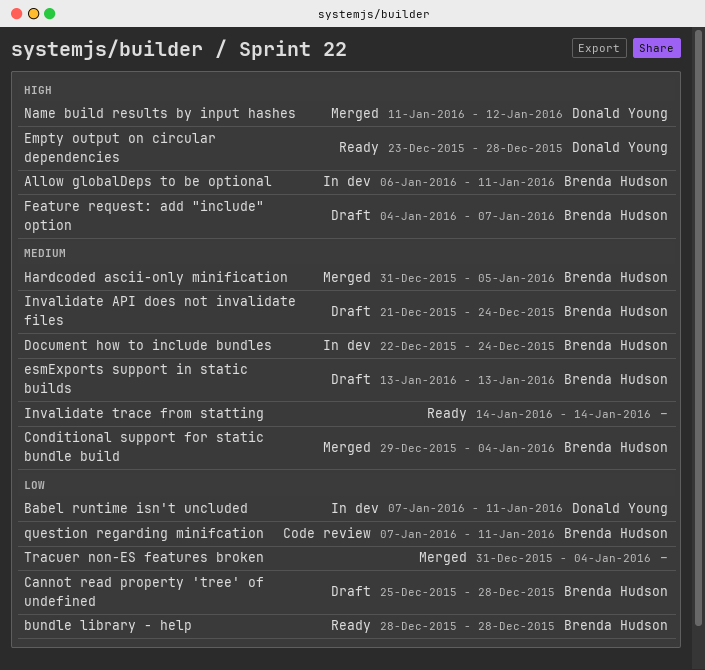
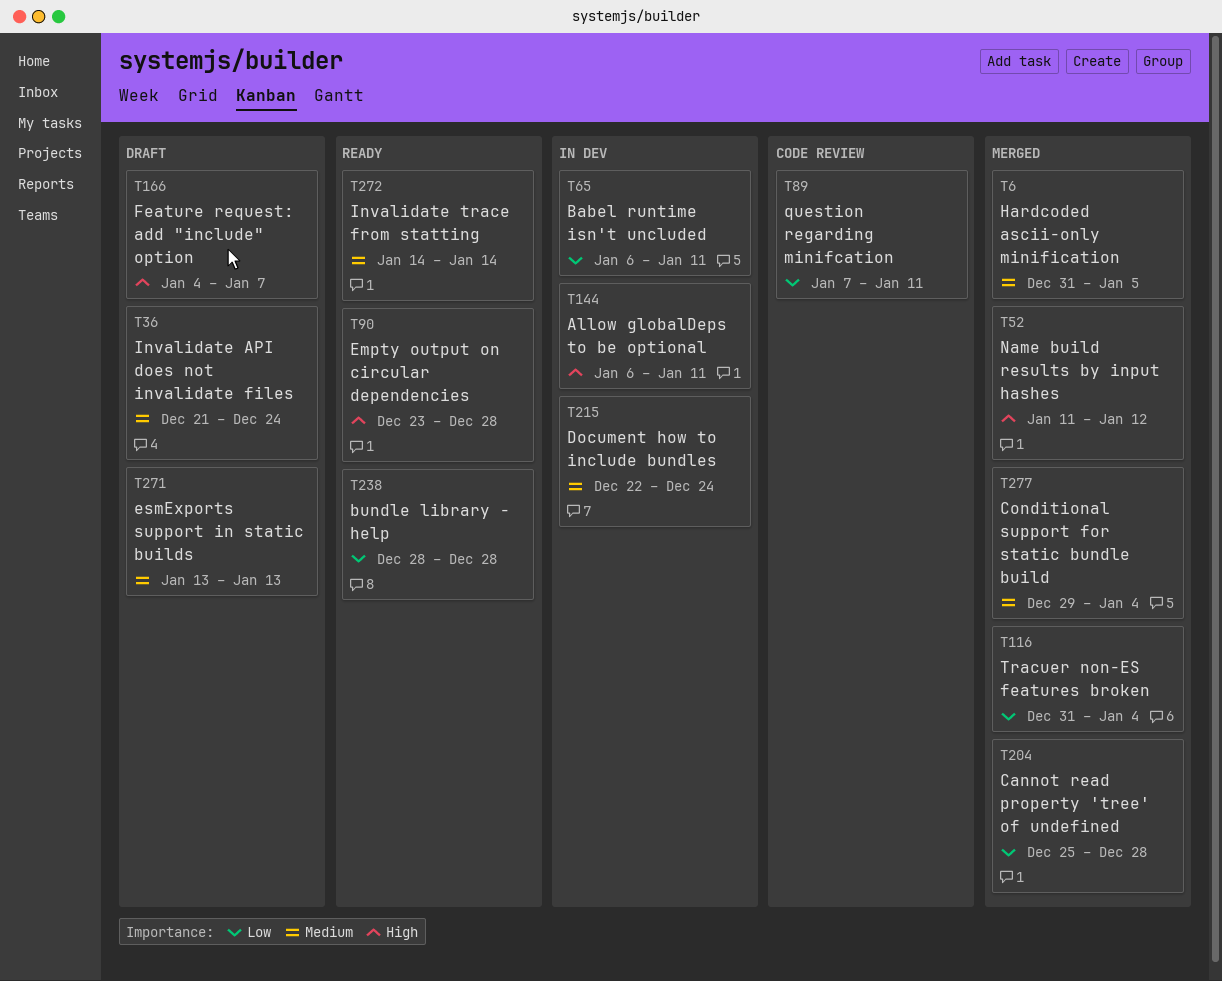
Babel runtime isn't uncluded, start: Jan 7 -> Jan 6
Cannot read property 'tree' of undefined, status: Draft -> Merged

